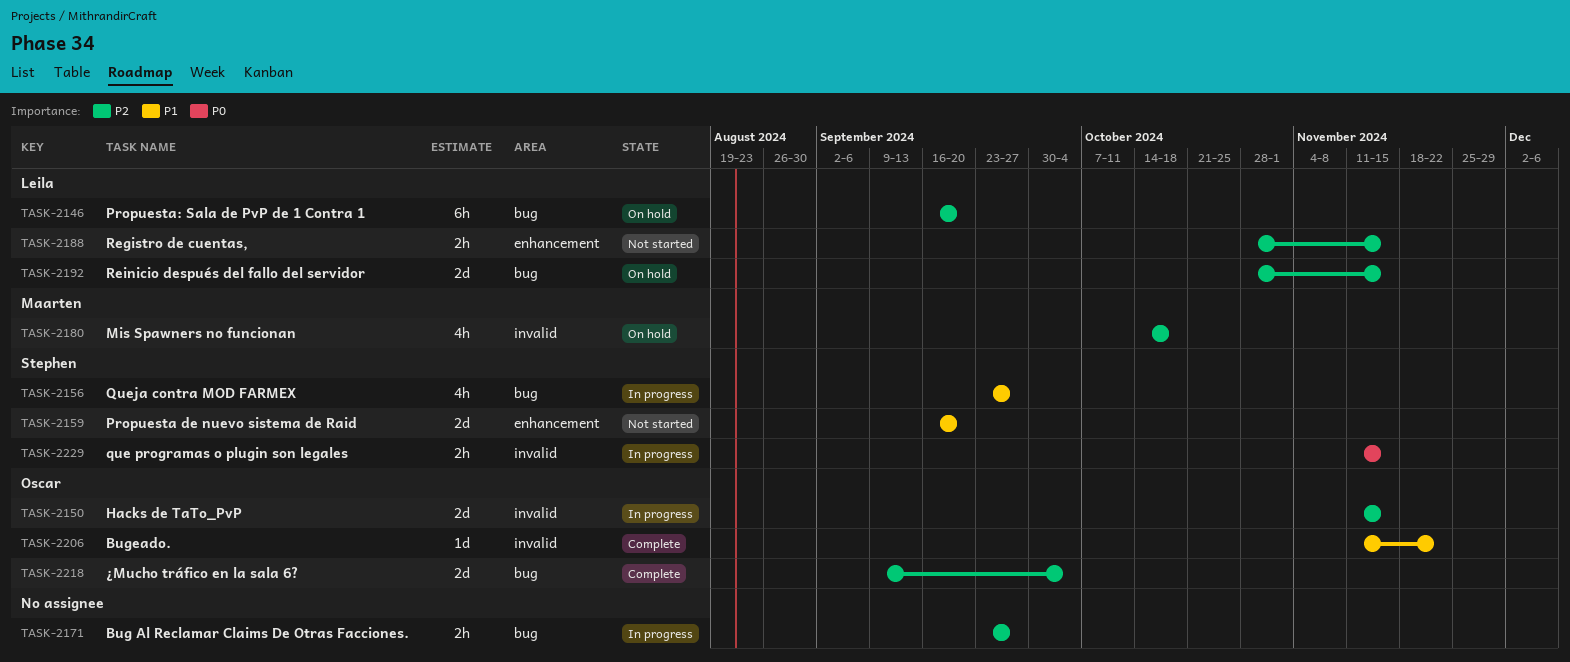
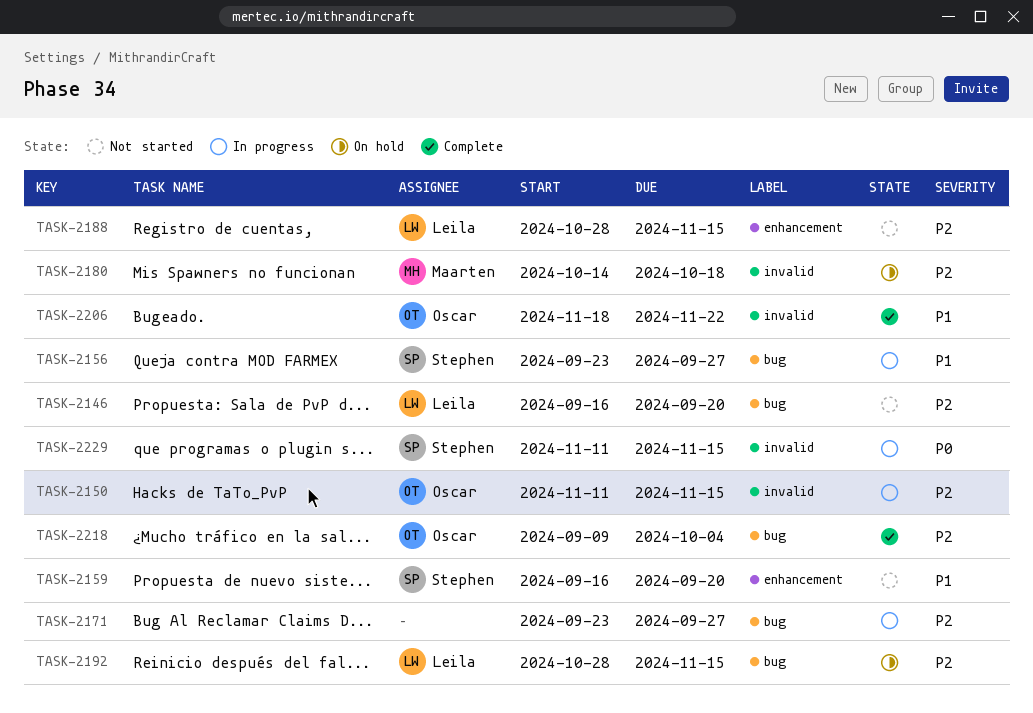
TASK-2146, status: On hold -> Not started
TASK-2206, start: Nov 11 -> Nov 18

